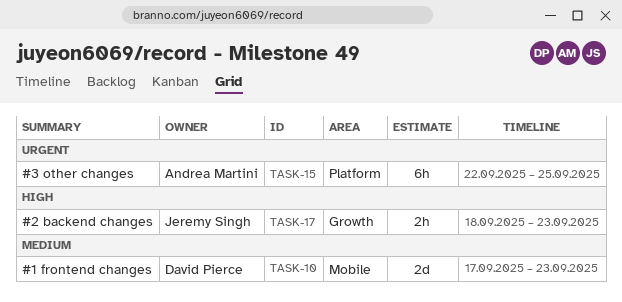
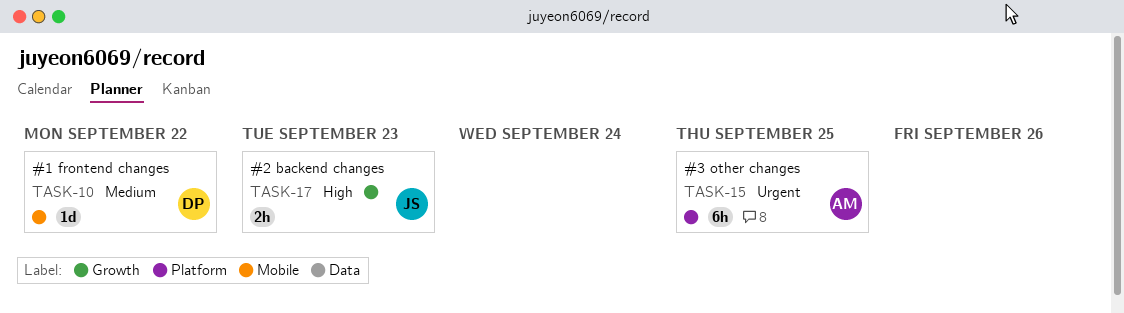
TASK-10, estimate: 2d -> 1d
TASK-10, due: Sep 23 -> Sep 22

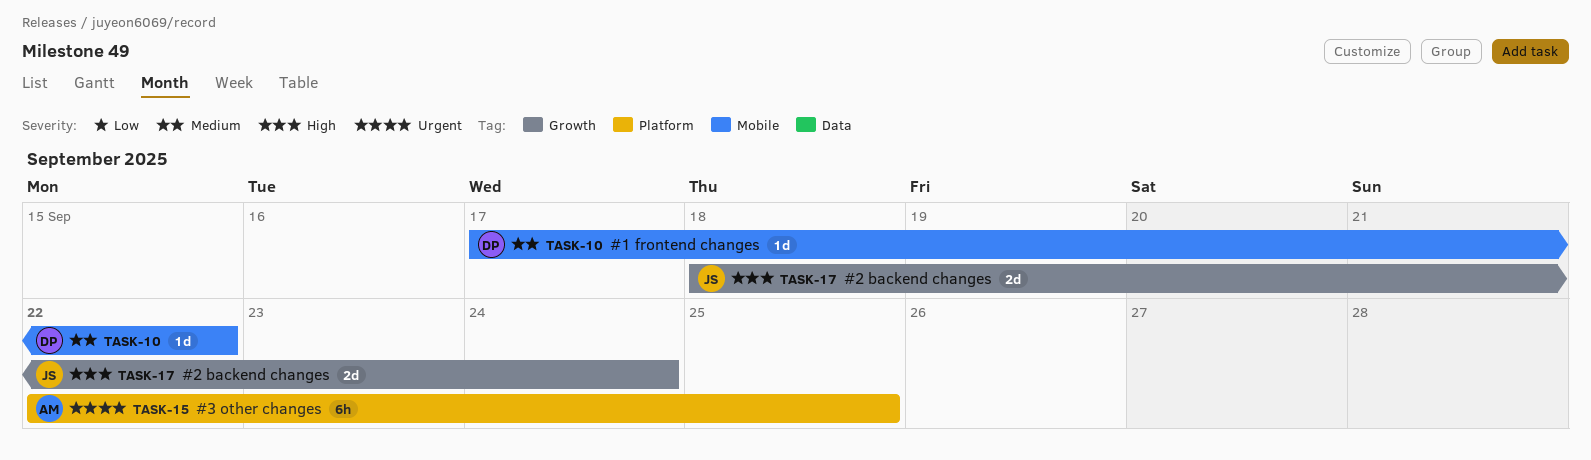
TASK-17, estimate: 2h -> 2d
TASK-17, due: Sep 23 -> Sep 24

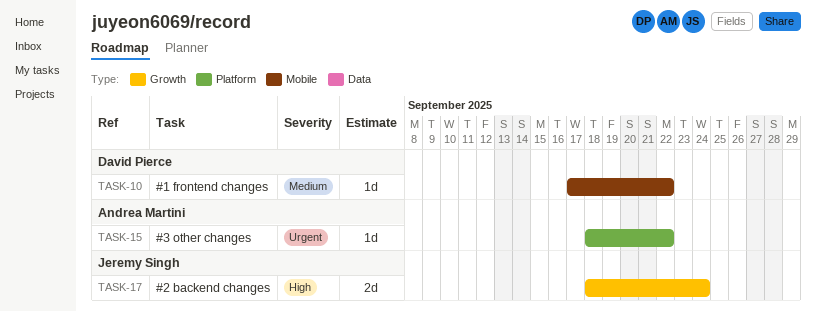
TASK-15, estimate: 6h -> 1d
TASK-15, start: Sep 22 -> Sep 18
TASK-15, due: Sep 25 -> Sep 22

